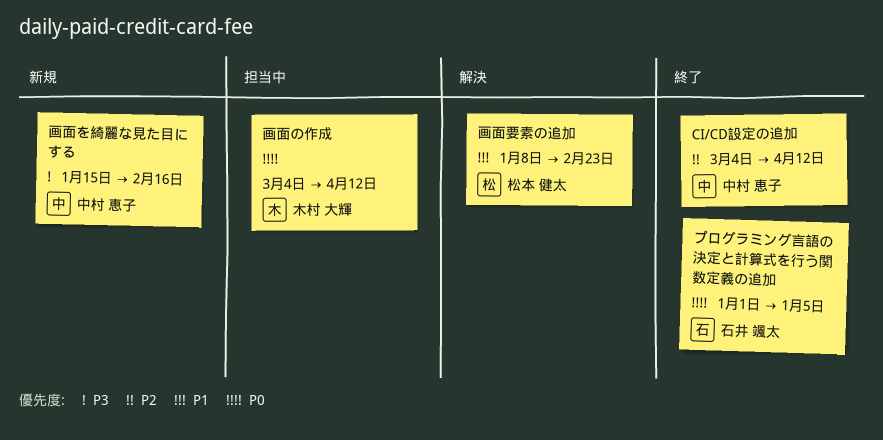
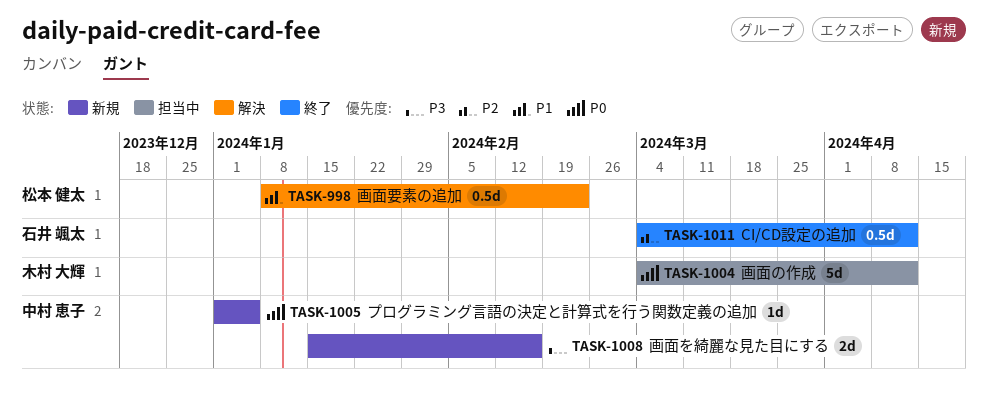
CI/CD設定の追加, owner: 中村 恵子 -> 石井 颯太
プログラミング言語の決定と計算式を行う関数定義の追加, status: 終了 -> 新規
プログラミング言語の決定と計算式を行う関数定義の追加, owner: 石井 颯太 -> 中村 恵子

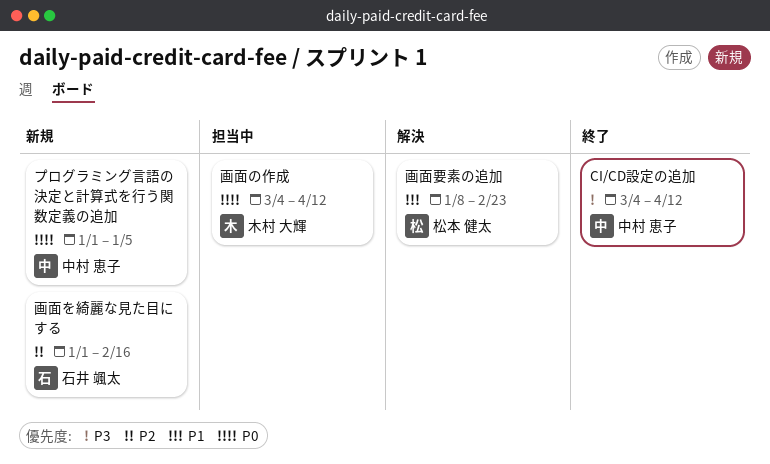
CI/CD設定の追加, owner: 石井 颯太 -> 中村 恵子
CI/CD設定の追加, priority: P2 -> P3
画面を綺麗な見た目にする, owner: 中村 恵子 -> 石井 颯太
画面を綺麗な見た目にする, priority: P3 -> P2
画面を綺麗な見た目にする, start: Jan 15 -> Jan 1

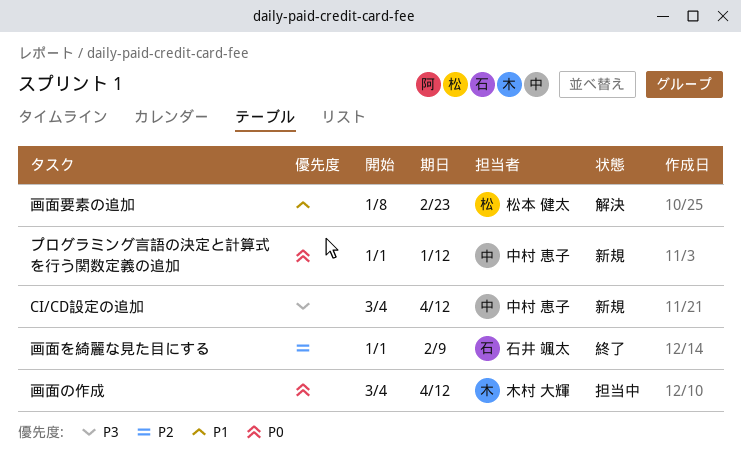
CI/CD設定の追加, status: 終了 -> 新規
プログラミング言語の決定と計算式を行う関数定義の追加, due: Jan 5 -> Jan 12
画面を綺麗な見た目にする, status: 新規 -> 終了
画面を綺麗な見た目にする, due: Feb 16 -> Feb 9

